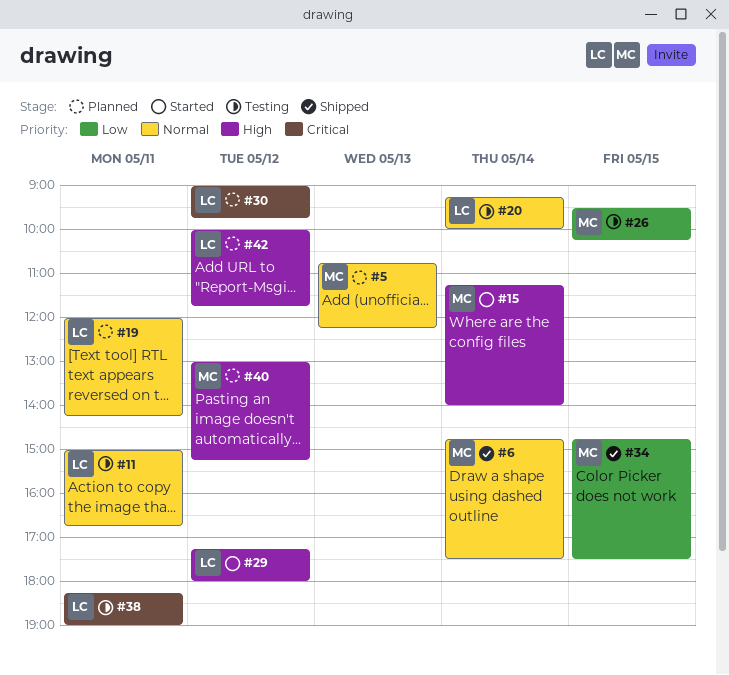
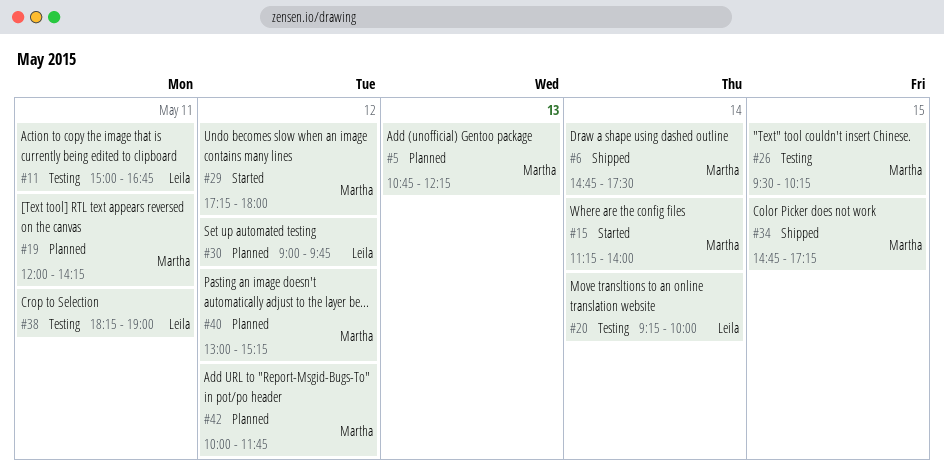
#19, owner: Leila -> Martha
#29, owner: Leila -> Martha
#34, ends: 17:30 -> 17:15
#42, owner: Leila -> Martha

